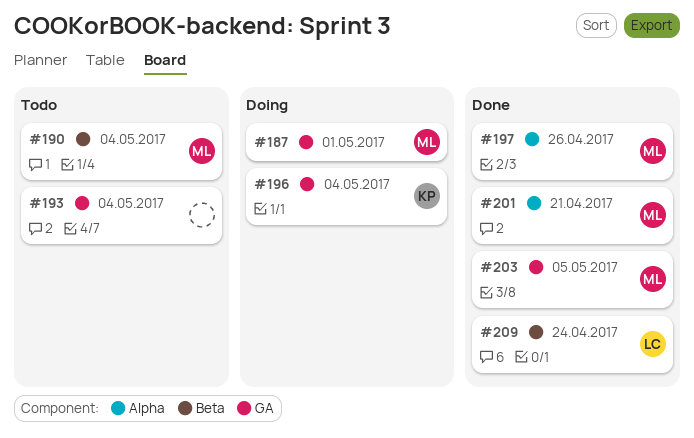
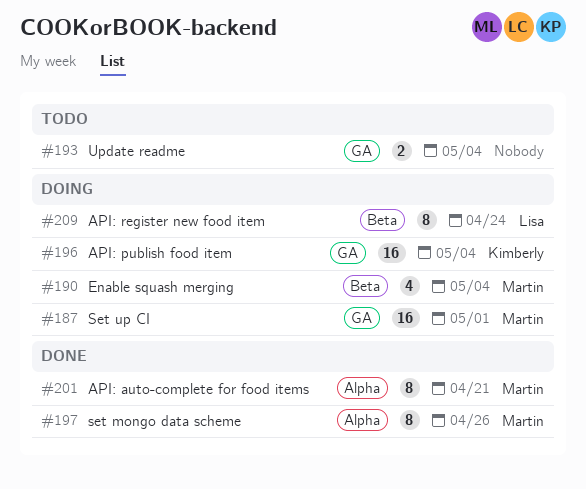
#190, status: Todo -> Doing
#203: present -> none
#209, status: Done -> Doing

